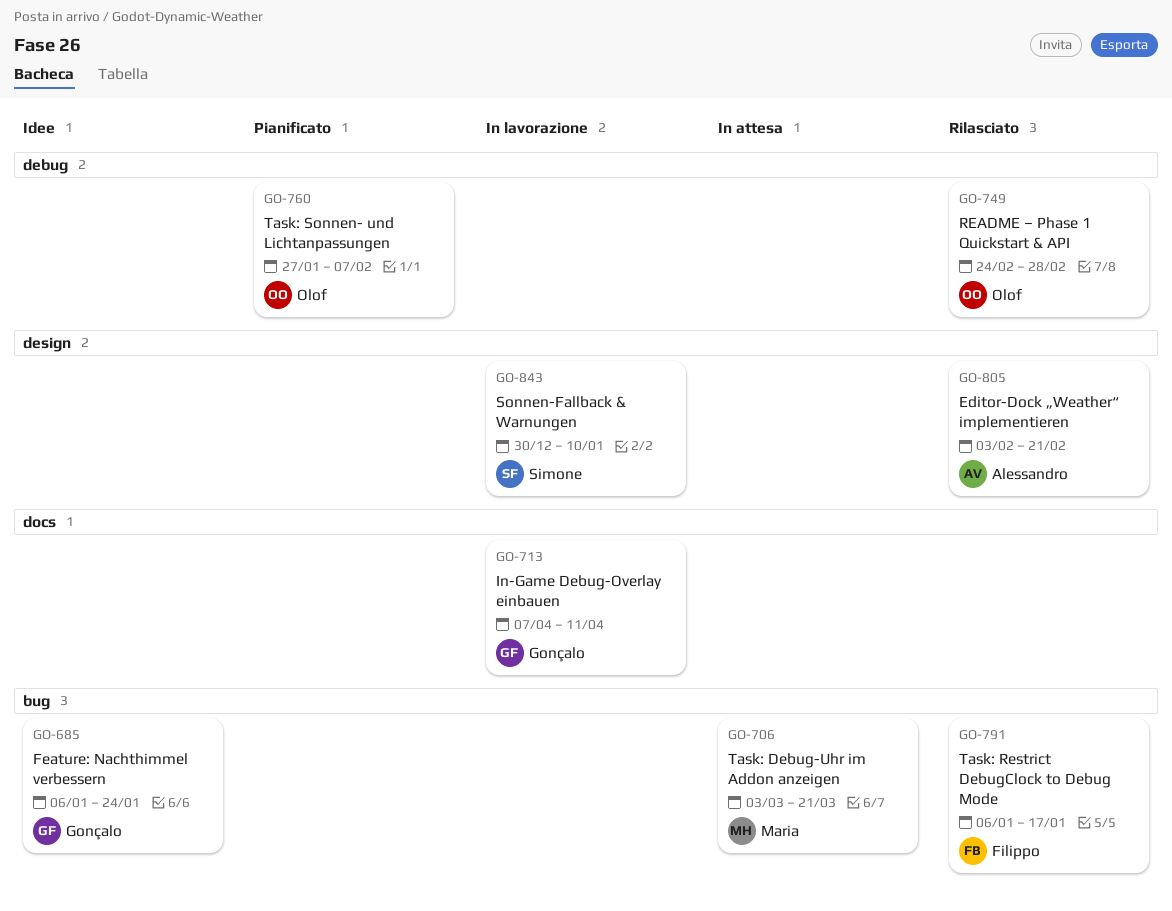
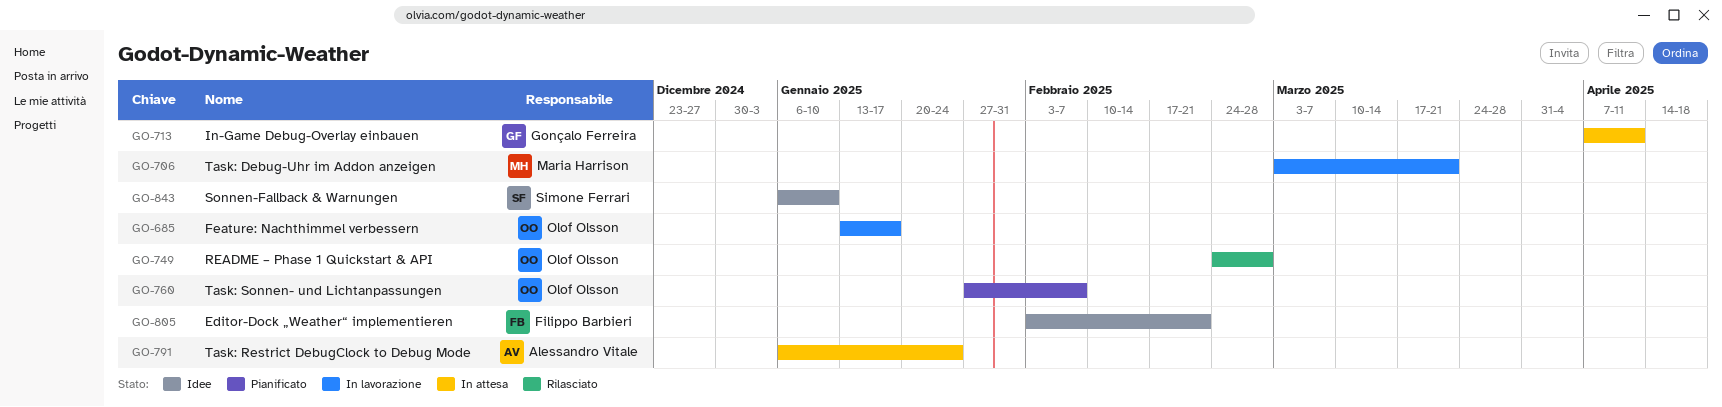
GO-685, status: Idee -> In lavorazione
GO-685, owner: Gonçalo Ferreira -> Olof Olsson
GO-685, start: Jan 6 -> Jan 13
GO-685, due: Jan 24 -> Jan 17
GO-706, status: In attesa -> In lavorazione
GO-713, status: In lavorazione -> In attesa
GO-791, status: Rilasciato -> In attesa
GO-791, owner: Filippo Barbieri -> Alessandro Vitale
GO-791, due: Jan 17 -> Jan 24
GO-805, status: Rilasciato -> Idee
GO-805, owner: Alessandro Vitale -> Filippo Barbieri
GO-843, status: In lavorazione -> Idee
GO-843, start: Dec 30 -> Jan 6

